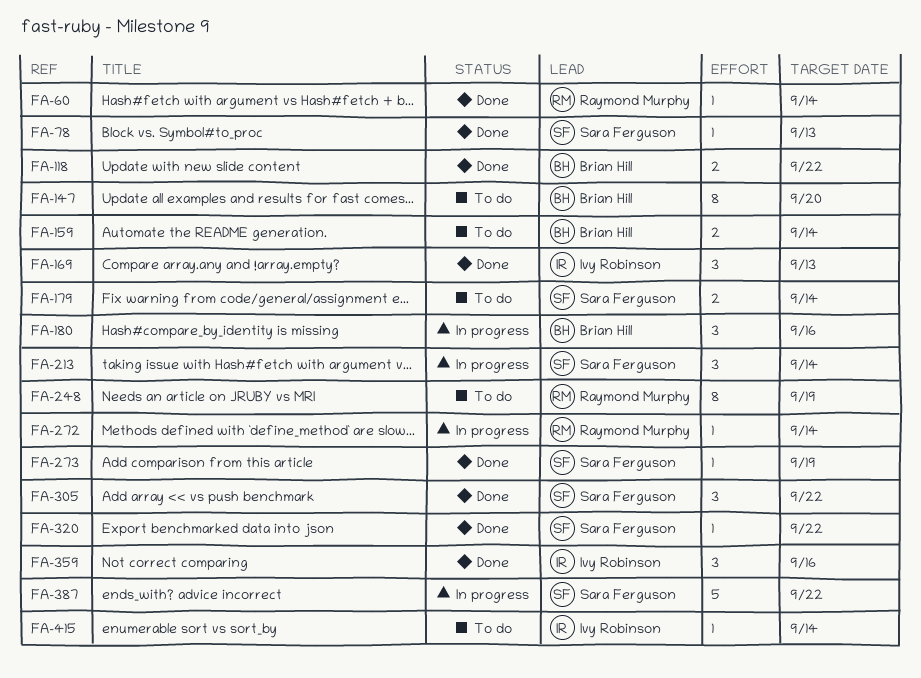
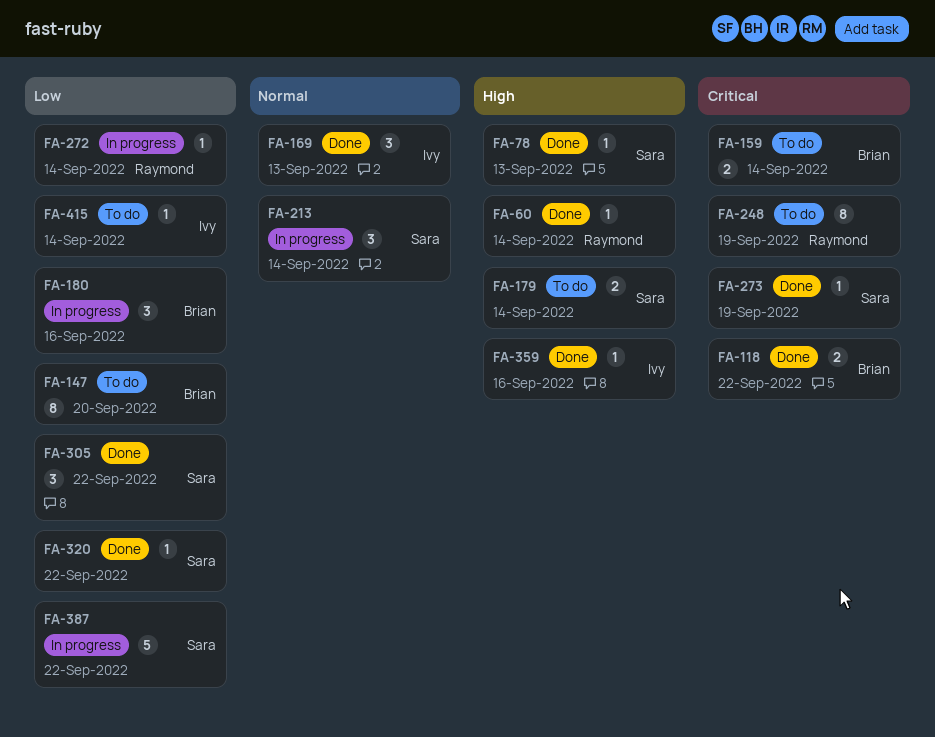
FA-359, estimate: 3 -> 1

